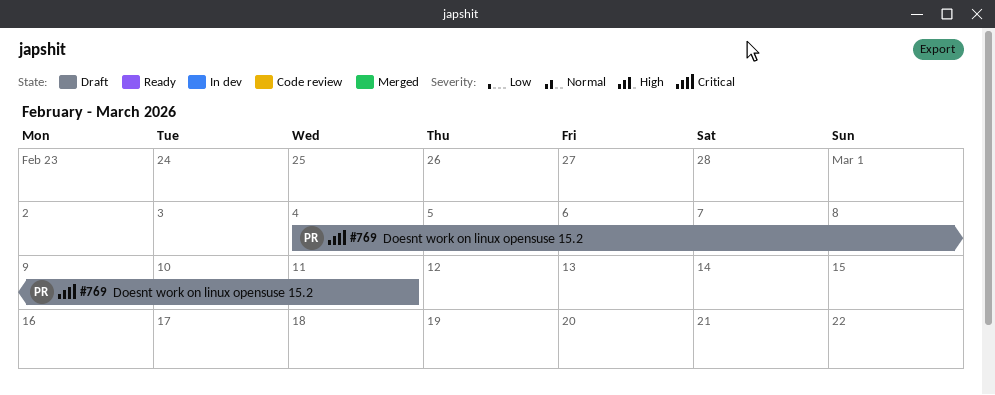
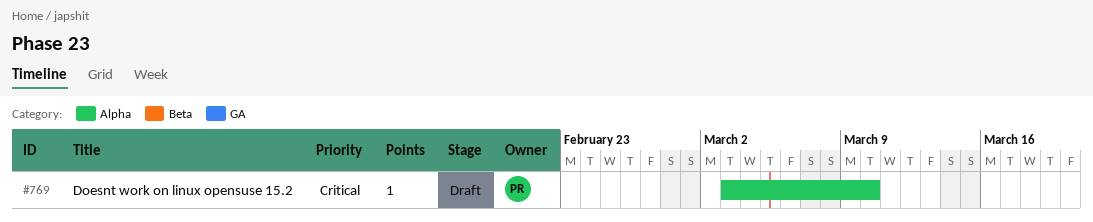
#769, start: Mar 4 -> Mar 3
#769, due: Mar 11 -> Mar 10

